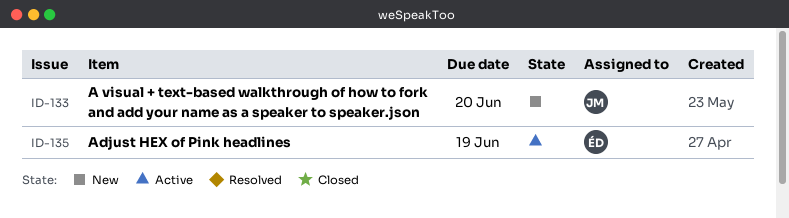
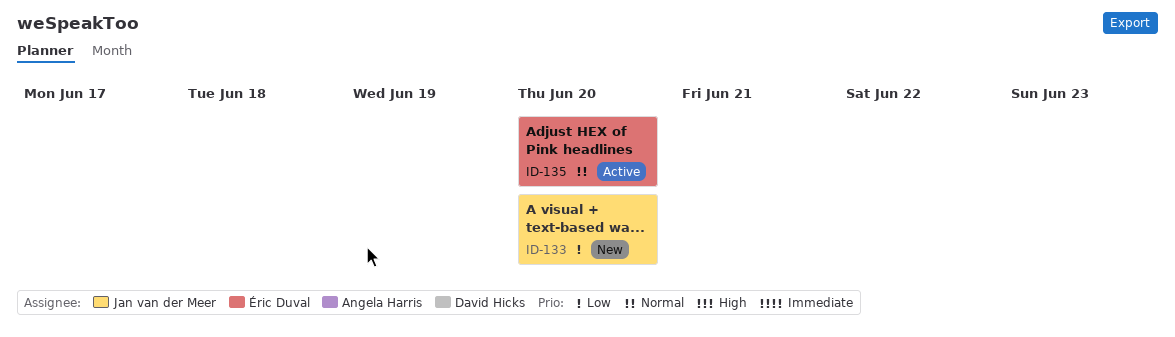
ID-135, due: Jun 19 -> Jun 20

